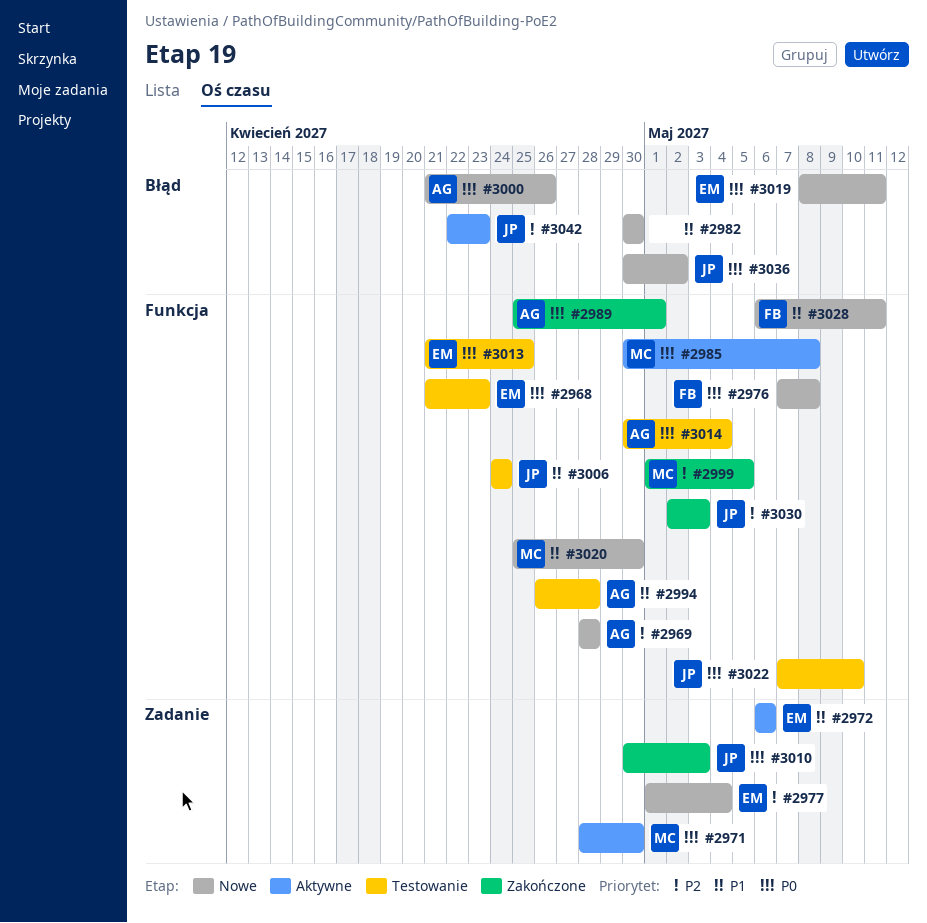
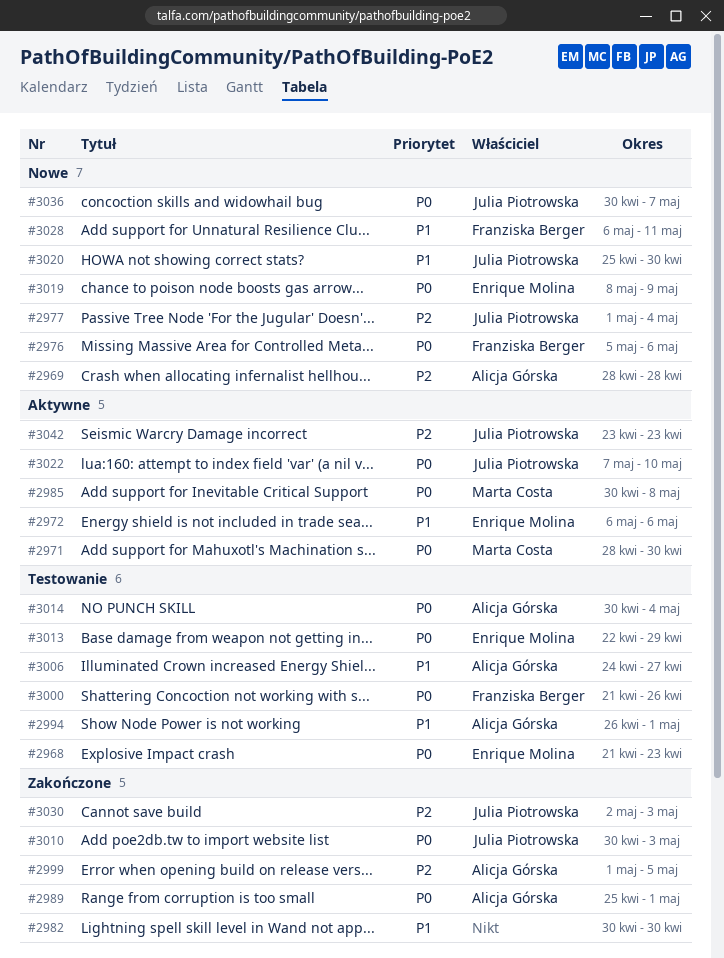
#2976, start: May 7 -> May 5
#2976, due: May 8 -> May 6
#2977, owner: Enrique Molina -> Julia Piotrowska
#2982, status: Nowe -> Zakończone
#2994, due: Apr 28 -> May 1
#2999, owner: Marta Costa -> Alicja Górska
#3000, status: Nowe -> Testowanie
#3000, owner: Alicja Górska -> Franziska Berger
#3006, owner: Julia Piotrowska -> Alicja Górska
#3006, due: Apr 24 -> Apr 27
#3013, start: Apr 21 -> Apr 22
#3013, due: Apr 25 -> Apr 29
#3019, due: May 11 -> May 9
#3020, owner: Marta Costa -> Julia Piotrowska
#3022, status: Testowanie -> Aktywne
#3036, due: May 2 -> May 7
#3042, start: Apr 22 -> Apr 23

